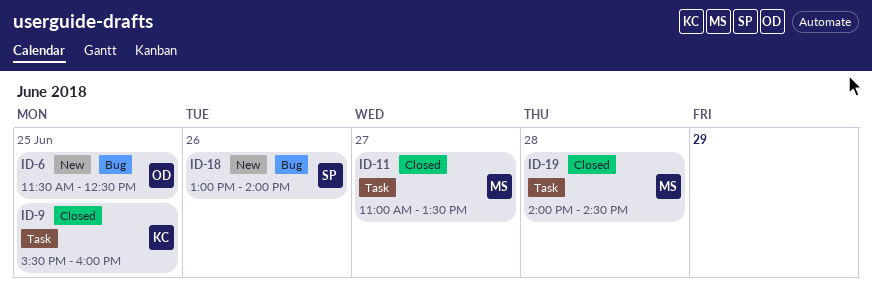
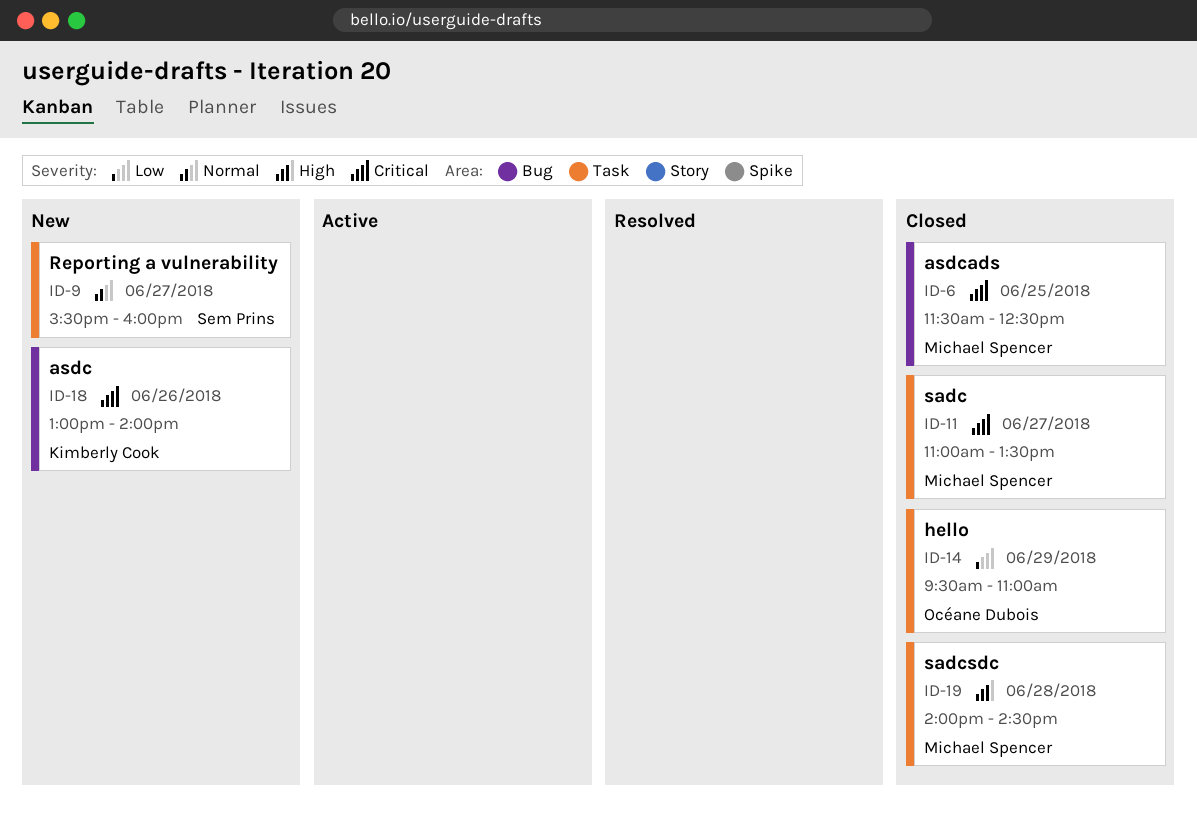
ID-6, status: New -> Closed
ID-6, owner: Océane Dubois -> Michael Spencer
ID-9, status: Closed -> New
ID-9, owner: Kimberly Cook -> Sem Prins
ID-9, day: Jun 25 -> Jun 27
ID-14: none -> present
ID-18, owner: Sem Prins -> Kimberly Cook

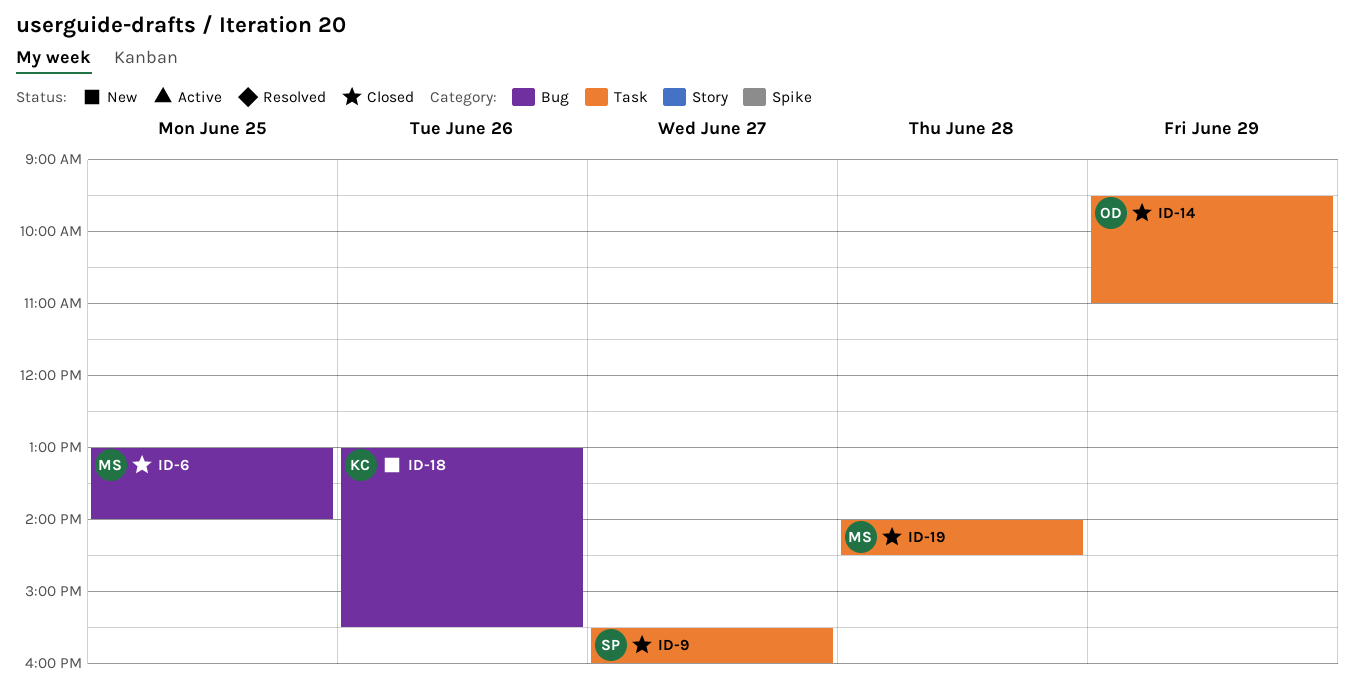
ID-6, begins: 11:30 -> 13:00
ID-6, ends: 12:30 -> 14:00
ID-9, status: New -> Closed
ID-11: present -> none
ID-18, ends: 14:00 -> 15:30

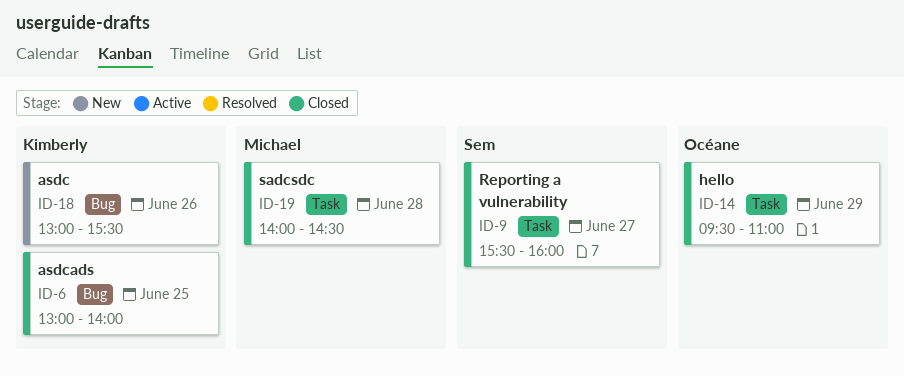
ID-6, owner: Michael -> Kimberly

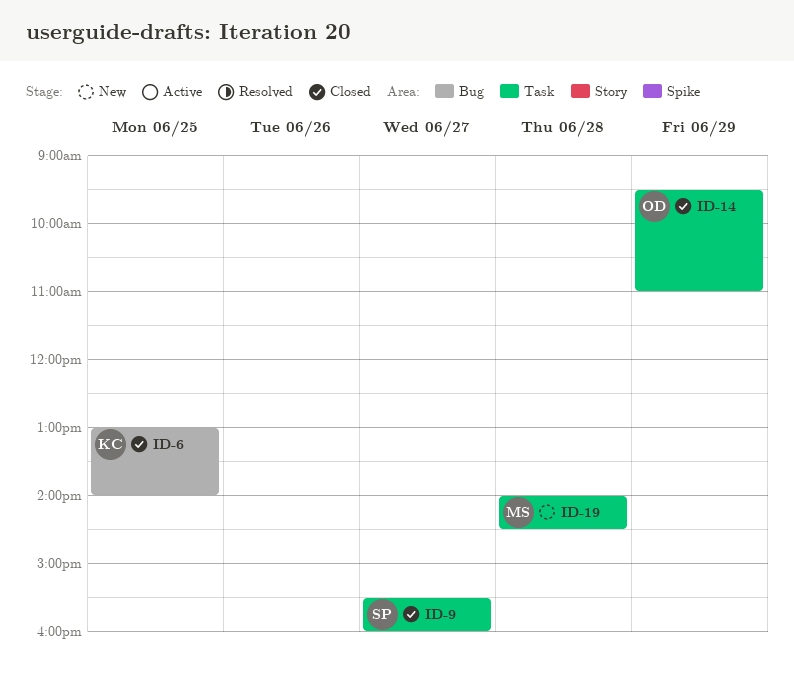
ID-18: present -> none
ID-19, status: Closed -> New

